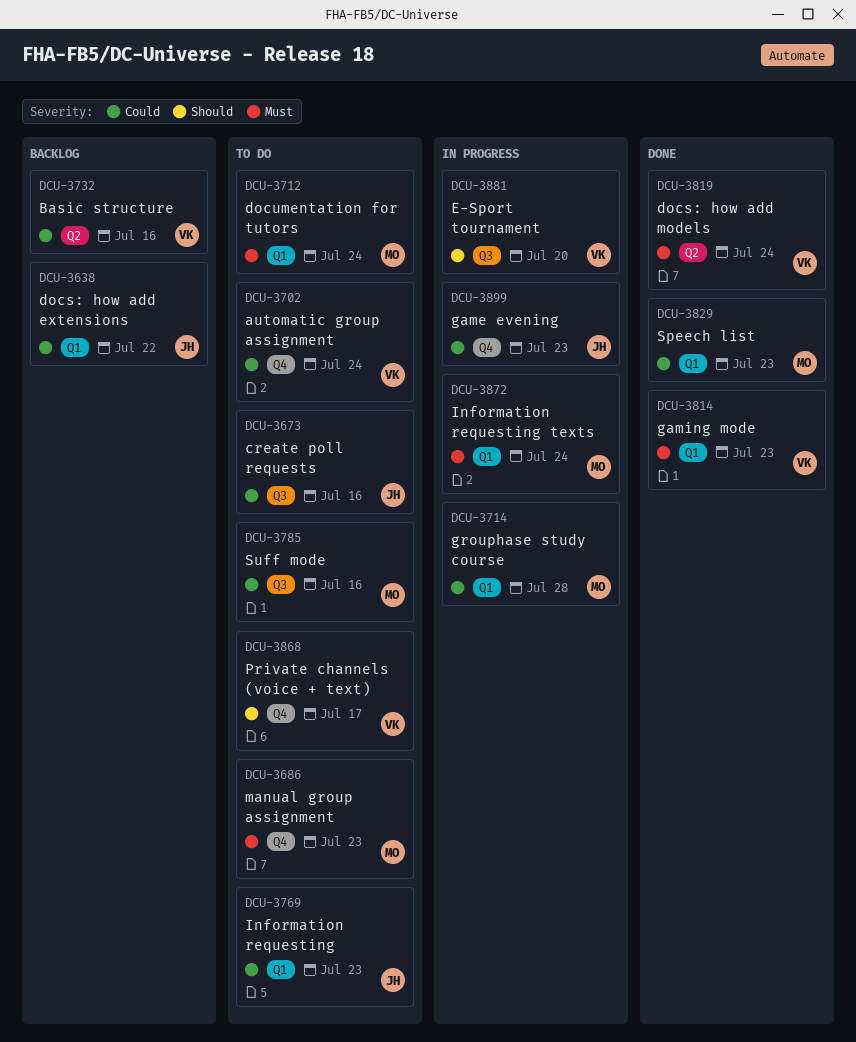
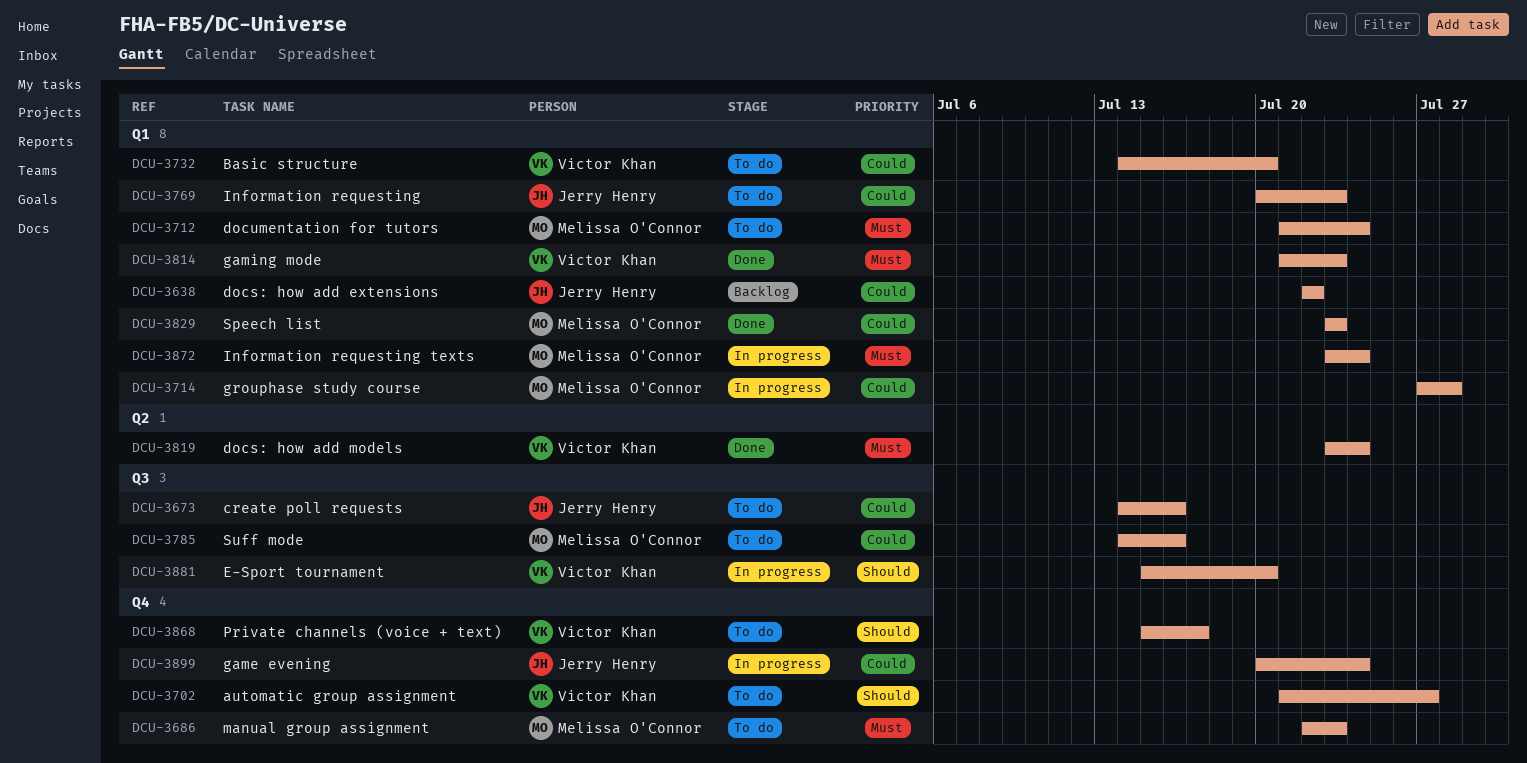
DCU-3702, priority: Could -> Should
DCU-3702, due: Jul 24 -> Jul 27
DCU-3732, status: Backlog -> To do
DCU-3732, label: Q2 -> Q1
DCU-3732, due: Jul 16 -> Jul 20
DCU-3899, due: Jul 23 -> Jul 24

